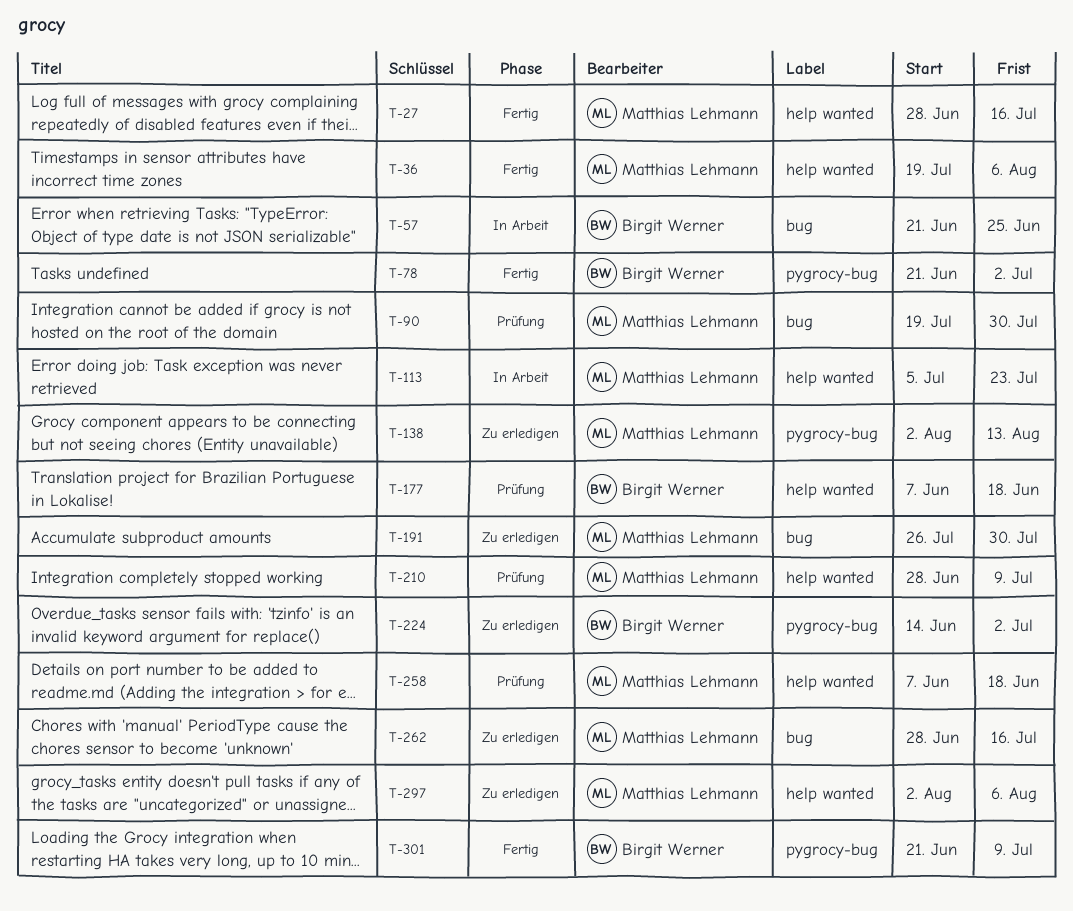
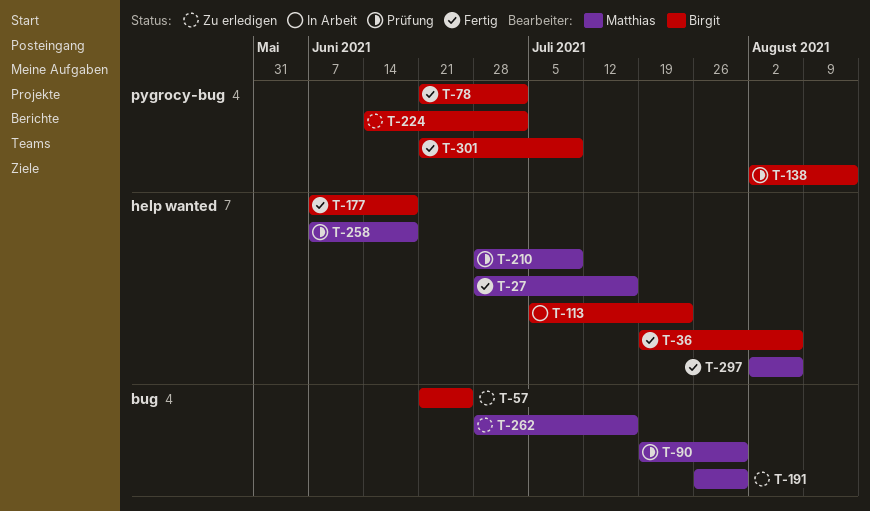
T-36, owner: Matthias Lehmann -> Birgit Werner
T-57, status: In Arbeit -> Zu erledigen
T-113, owner: Matthias Lehmann -> Birgit Werner
T-138, status: Zu erledigen -> Prüfung
T-138, owner: Matthias Lehmann -> Birgit Werner
T-177, status: Prüfung -> Fertig
T-297, status: Zu erledigen -> Fertig

